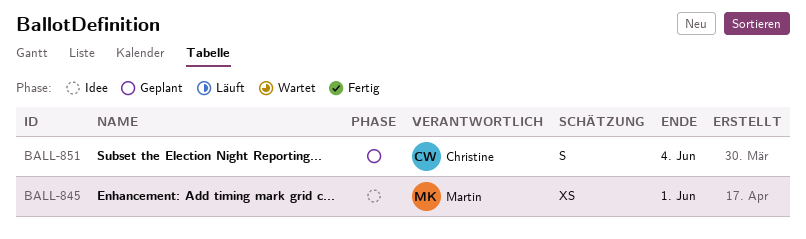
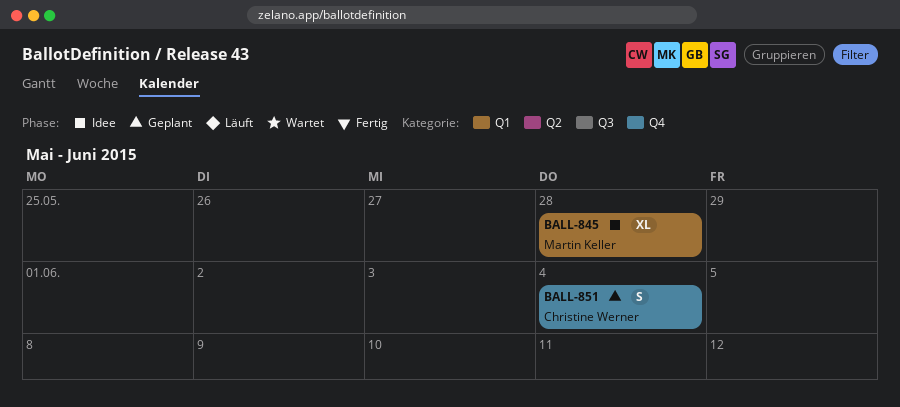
BALL-845, estimate: XS -> XL
BALL-845, due: Jun 1 -> May 28

